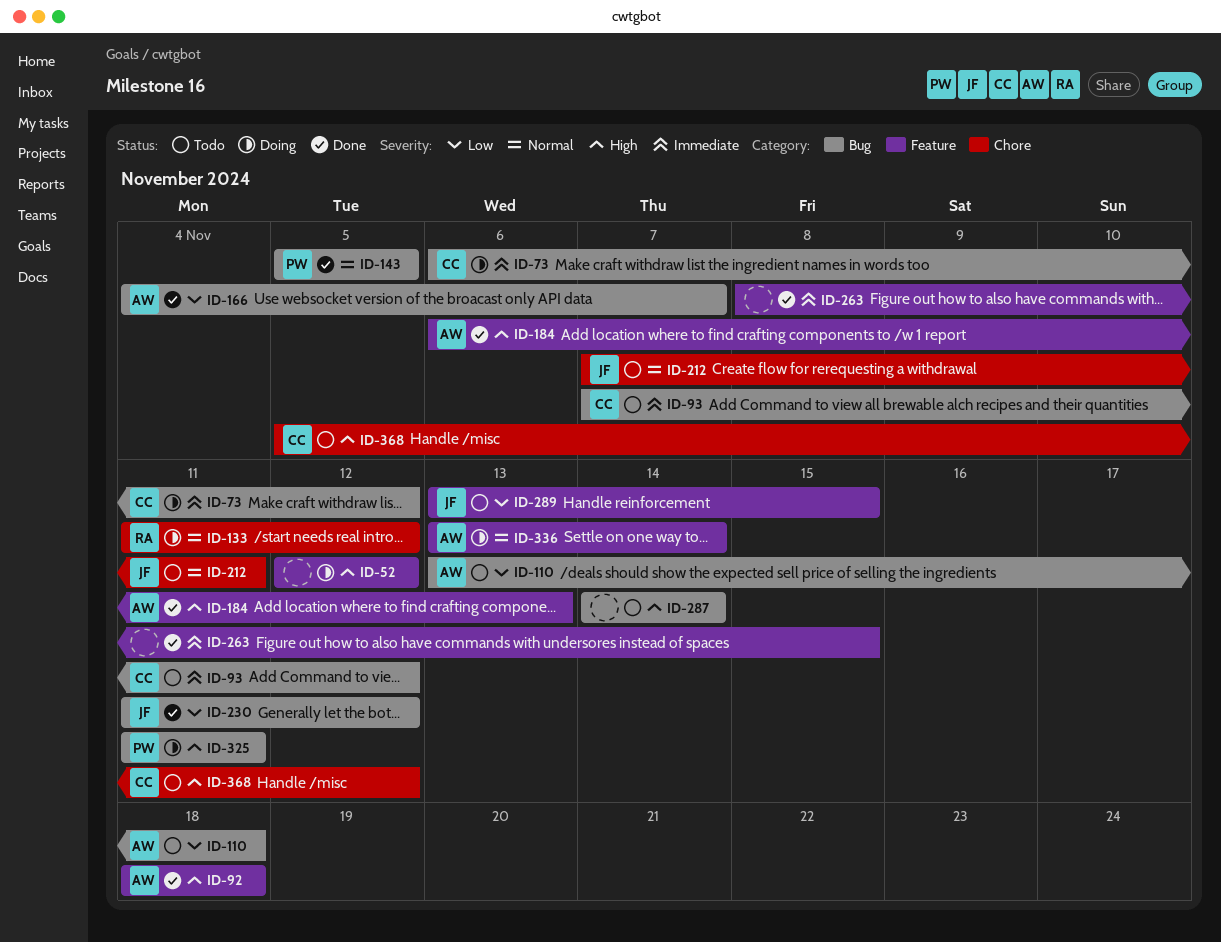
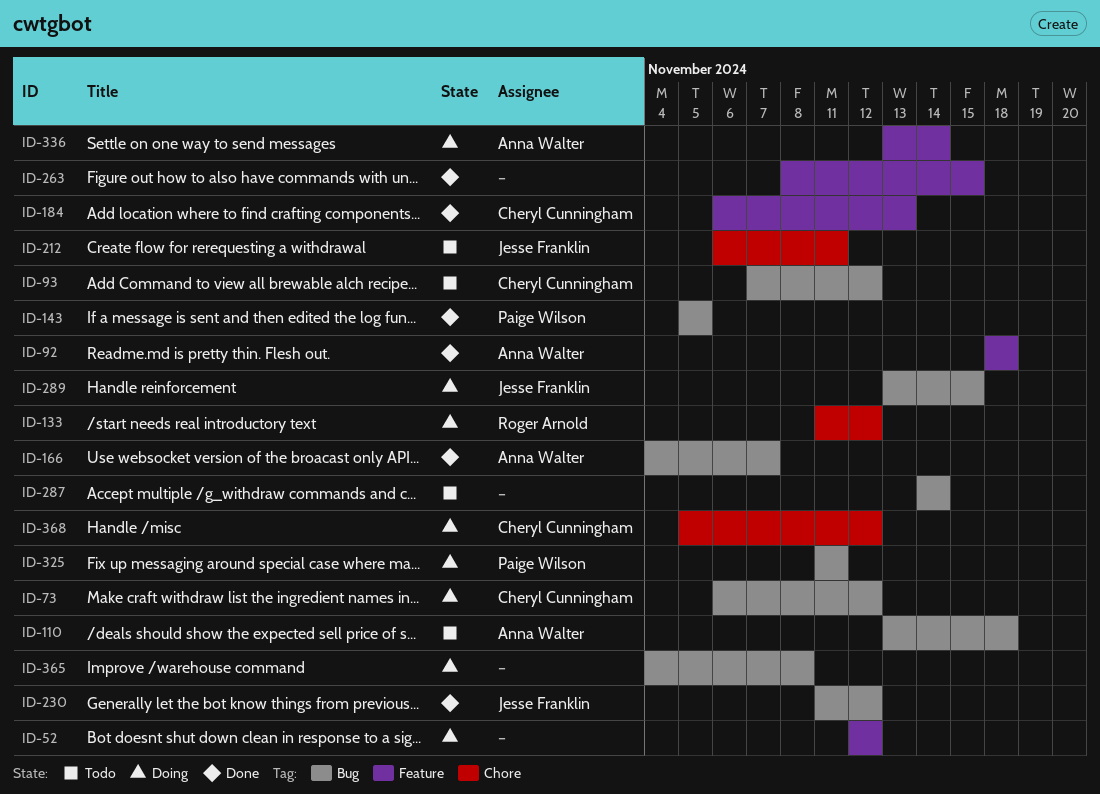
ID-184, owner: Anna Walter -> Cheryl Cunningham
ID-212, start: Nov 7 -> Nov 6
ID-289, status: Todo -> Doing
ID-289, label: Feature -> Bug
ID-365: none -> present
ID-368, status: Todo -> Doing

